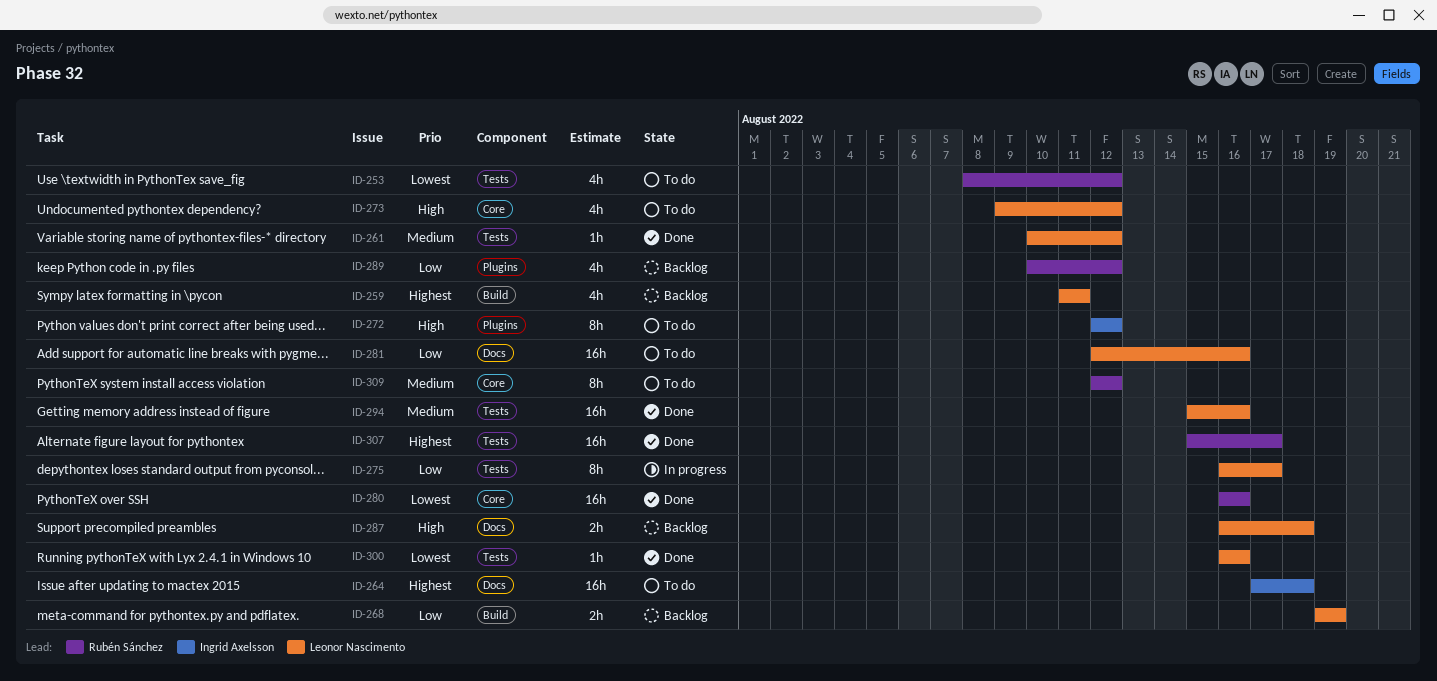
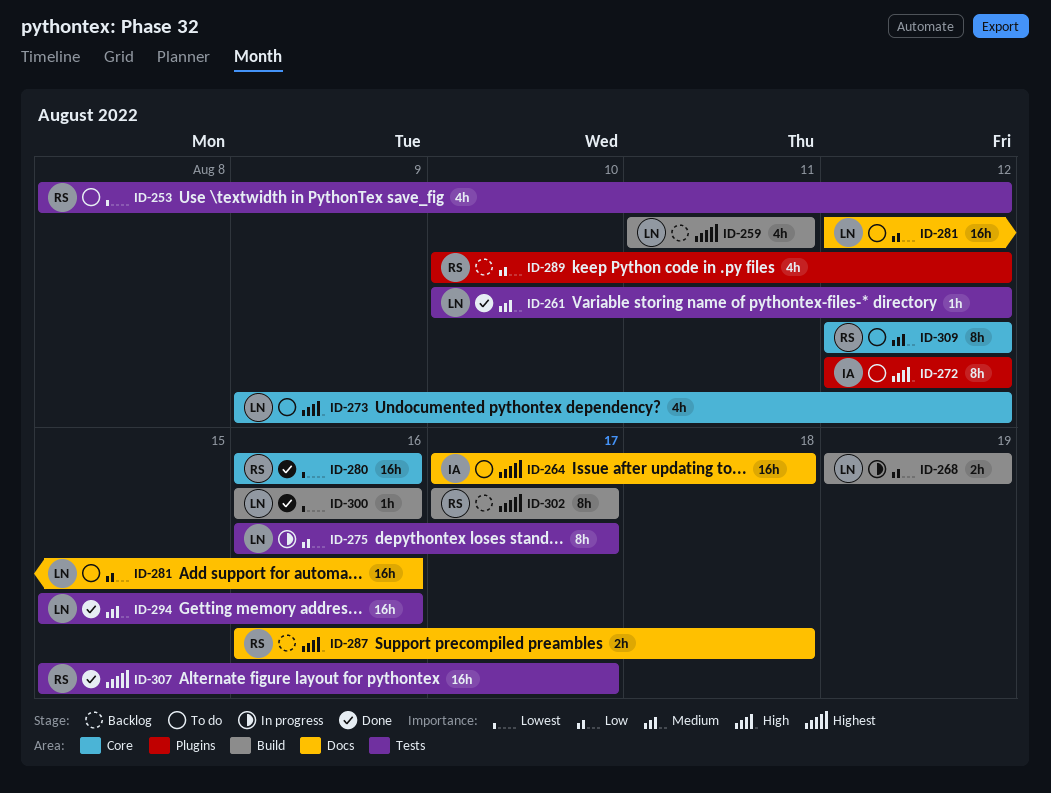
ID-268, status: Backlog -> In progress
ID-287, owner: Leonor Nascimento -> Rubén Sánchez
ID-300, label: Tests -> Build
ID-302: none -> present

